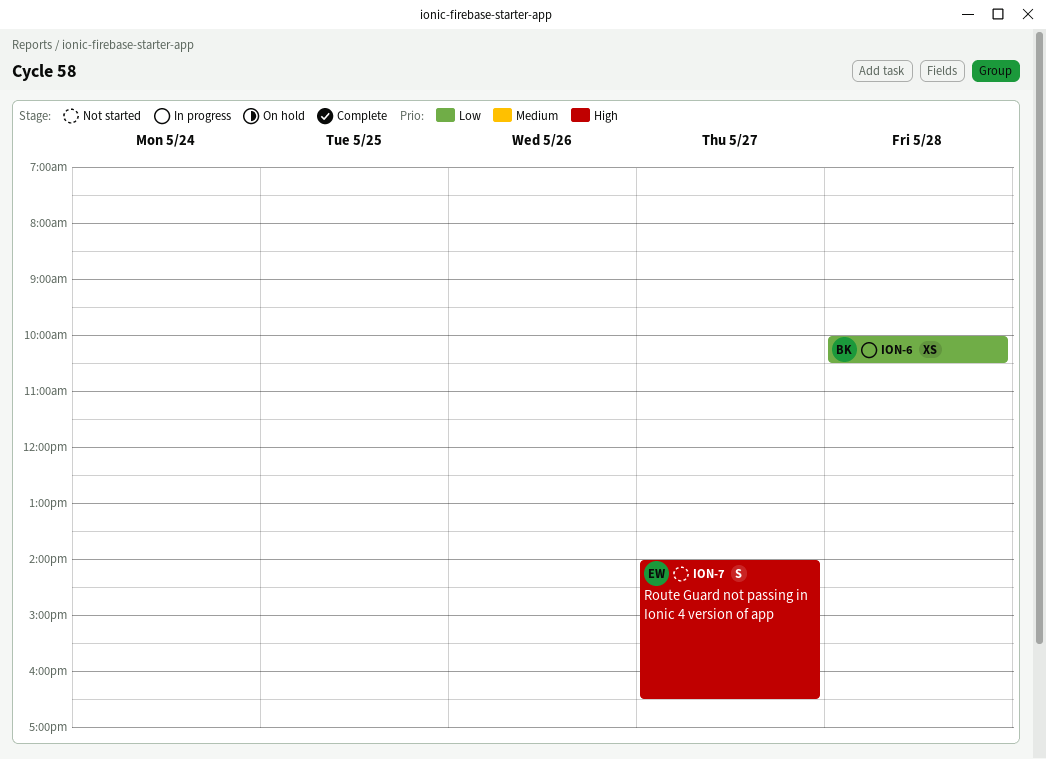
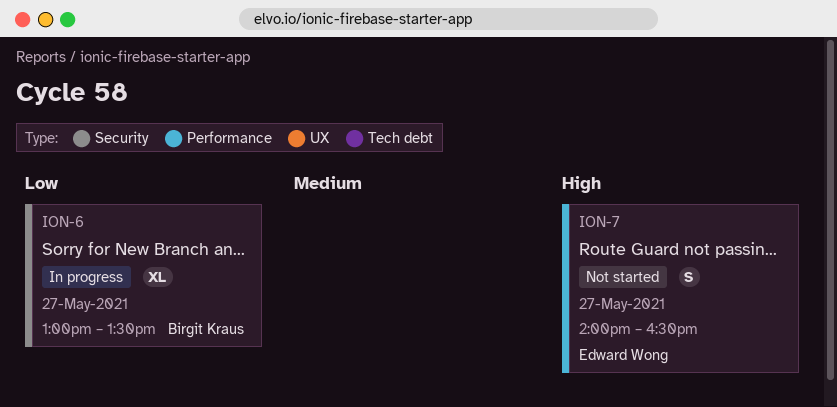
ION-6, estimate: XS -> XL
ION-6, day: May 28 -> May 27
ION-6, begins: 10:00 -> 13:00
ION-6, ends: 10:30 -> 13:30

